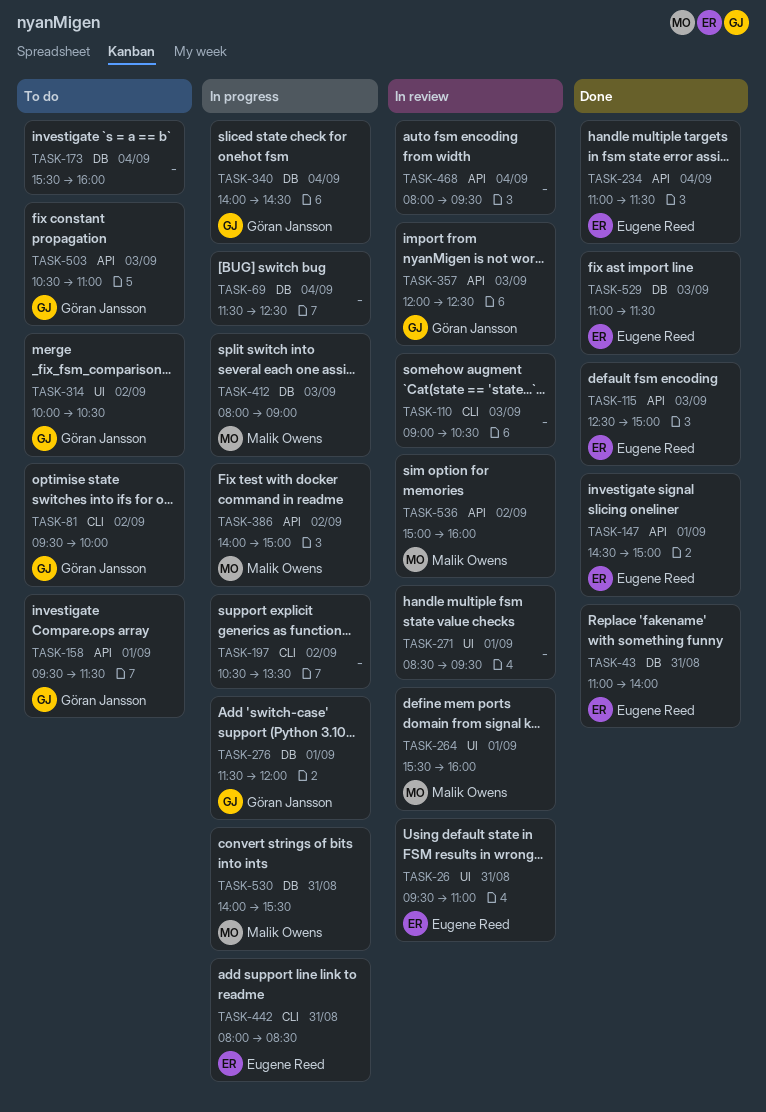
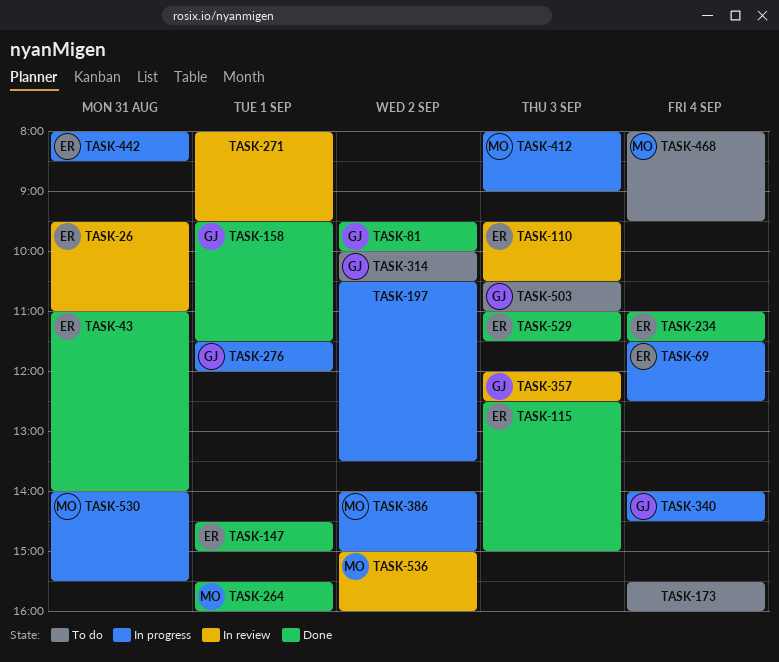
TASK-69, owner: none -> Eugene Reed
TASK-81, status: To do -> Done
TASK-110, owner: none -> Eugene Reed
TASK-110, begins: 09:00 -> 09:30
TASK-158, status: To do -> Done
TASK-264, status: In review -> Done
TASK-271, begins: 08:30 -> 08:00
TASK-468, status: In review -> To do
TASK-468, owner: none -> Malik Owens

